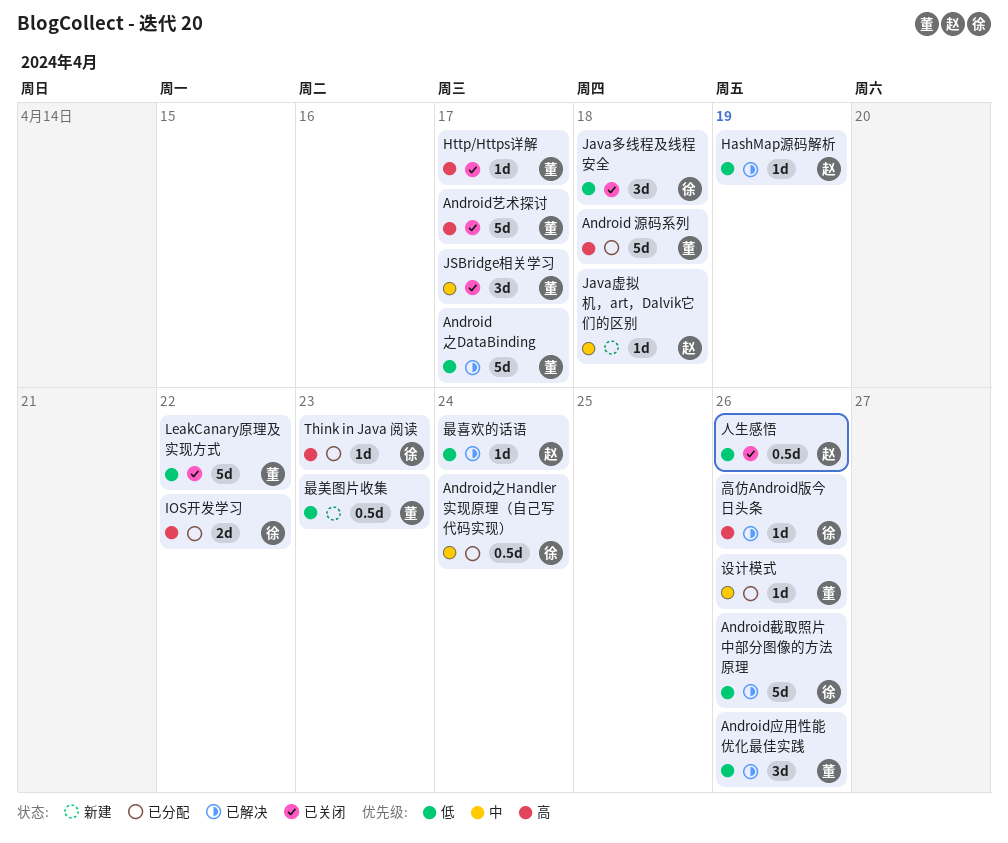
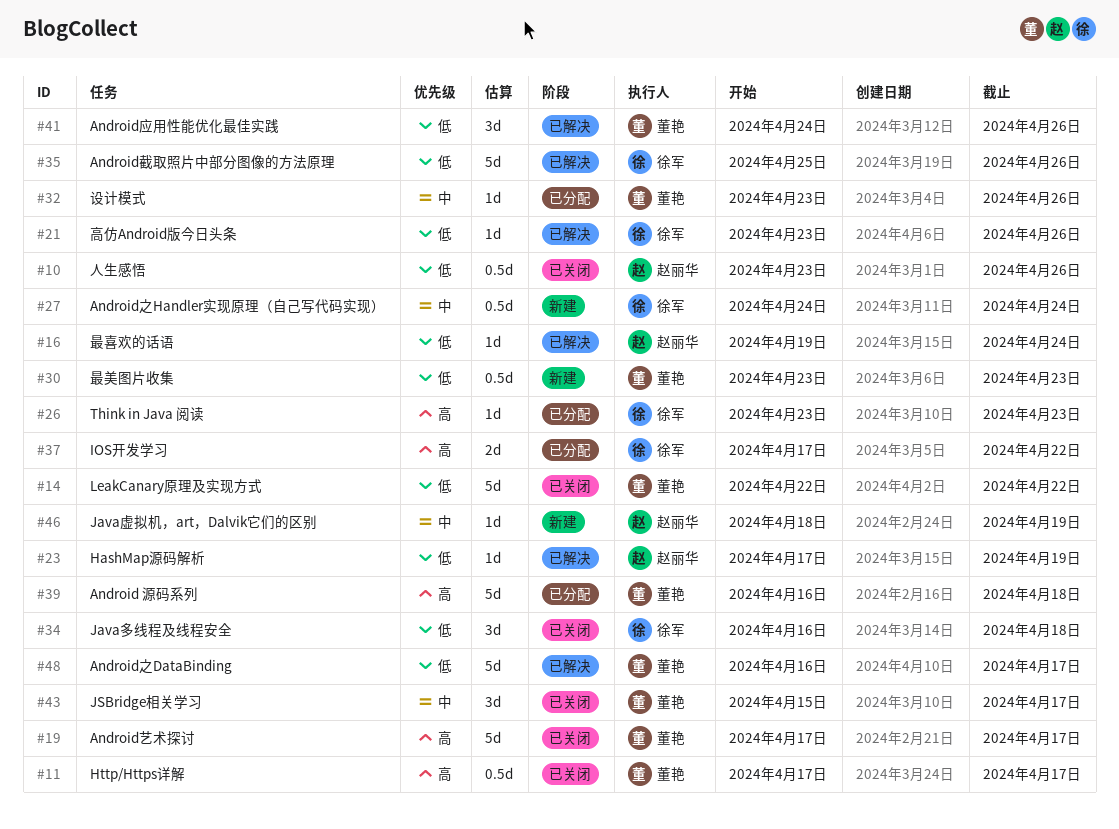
Android之Handler实现原理（自己写代码实现）, status: 已分配 -> 新建
Http/Https详解, estimate: 1d -> 0.5d
Java虚拟机，art，Dalvik它们的区别, due: Apr 18 -> Apr 19
高仿Android版今日头条, priority: 高 -> 低

